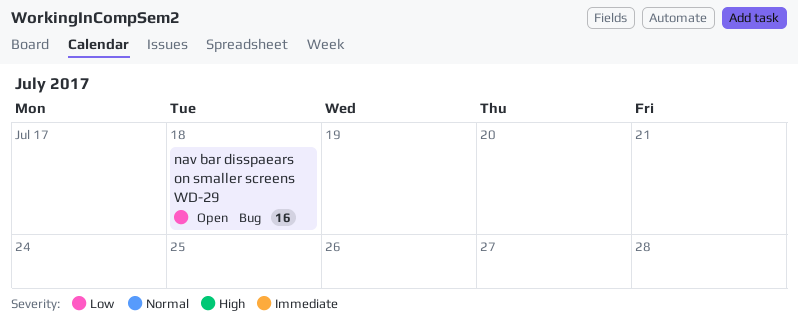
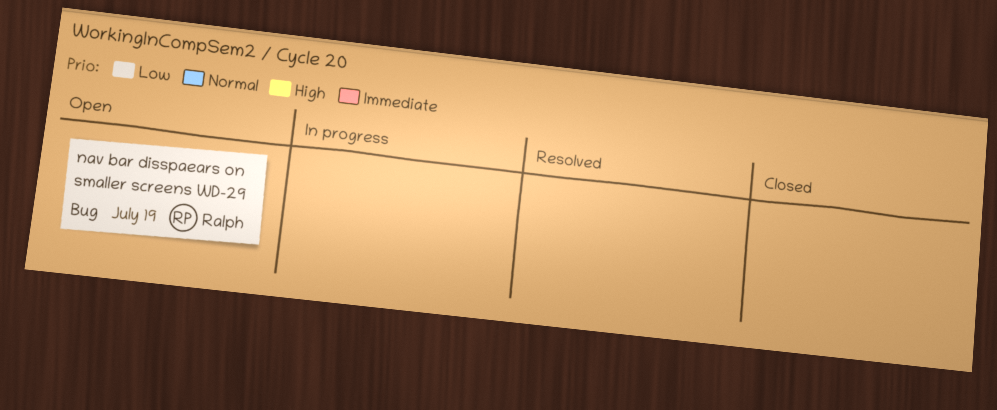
nav bar disspaears on smaller screens WD-29, due: Jul 18 -> Jul 19

